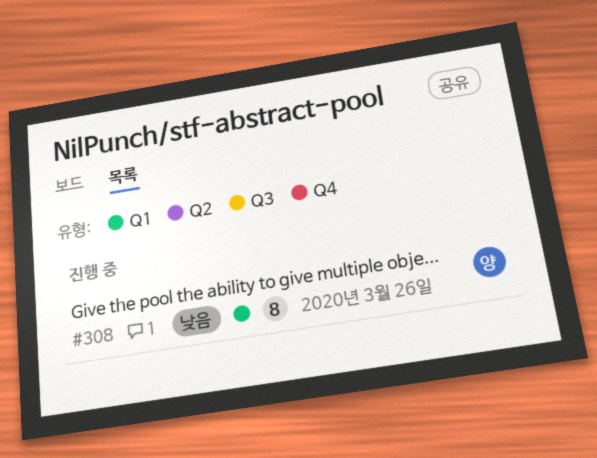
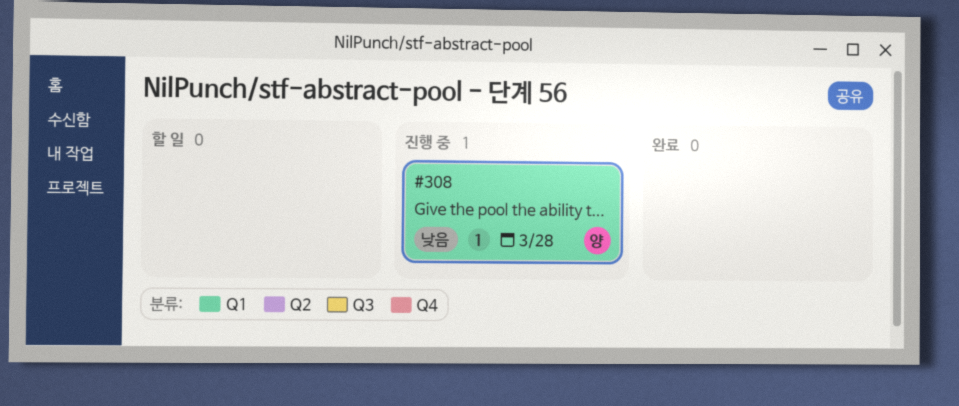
#308, estimate: 8 -> 1
#308, due: Mar 26 -> Mar 28

